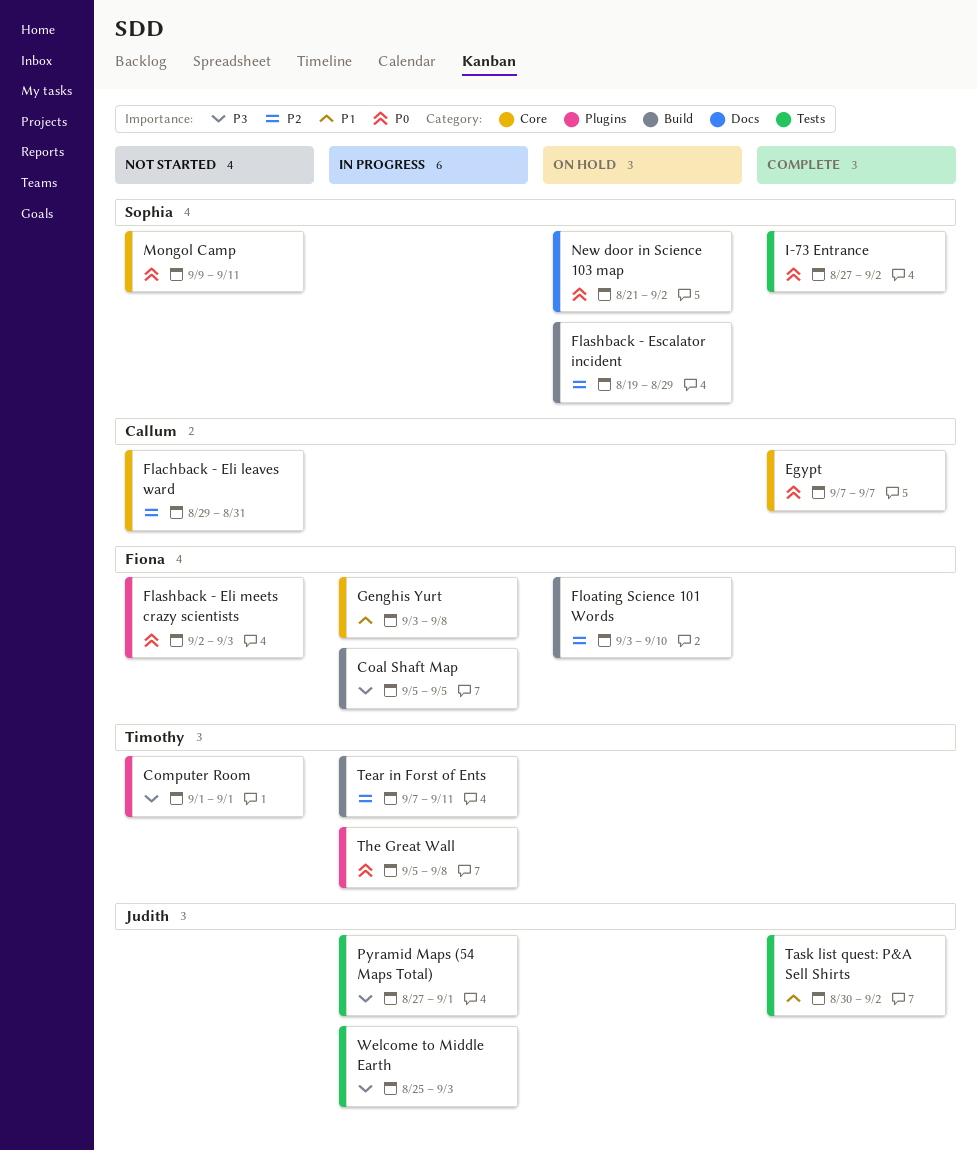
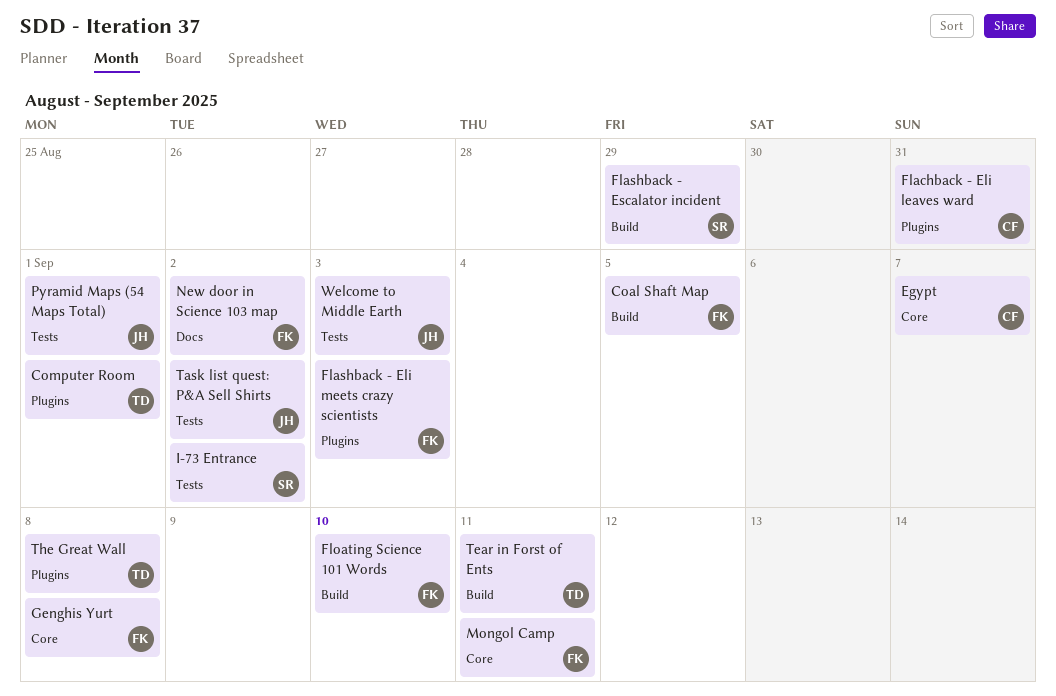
Flachback - Eli leaves ward, label: Core -> Plugins
Mongol Camp, owner: Sophia -> Fiona
New door in Science 103 map, owner: Sophia -> Fiona

